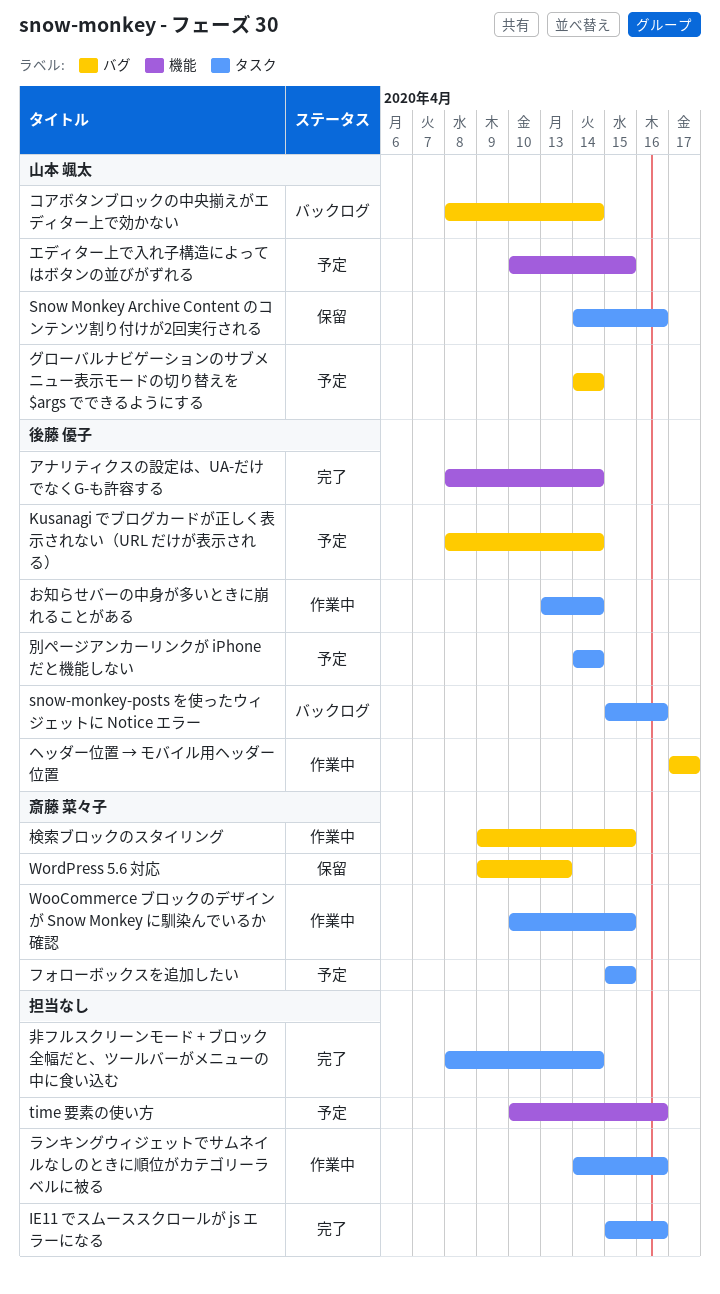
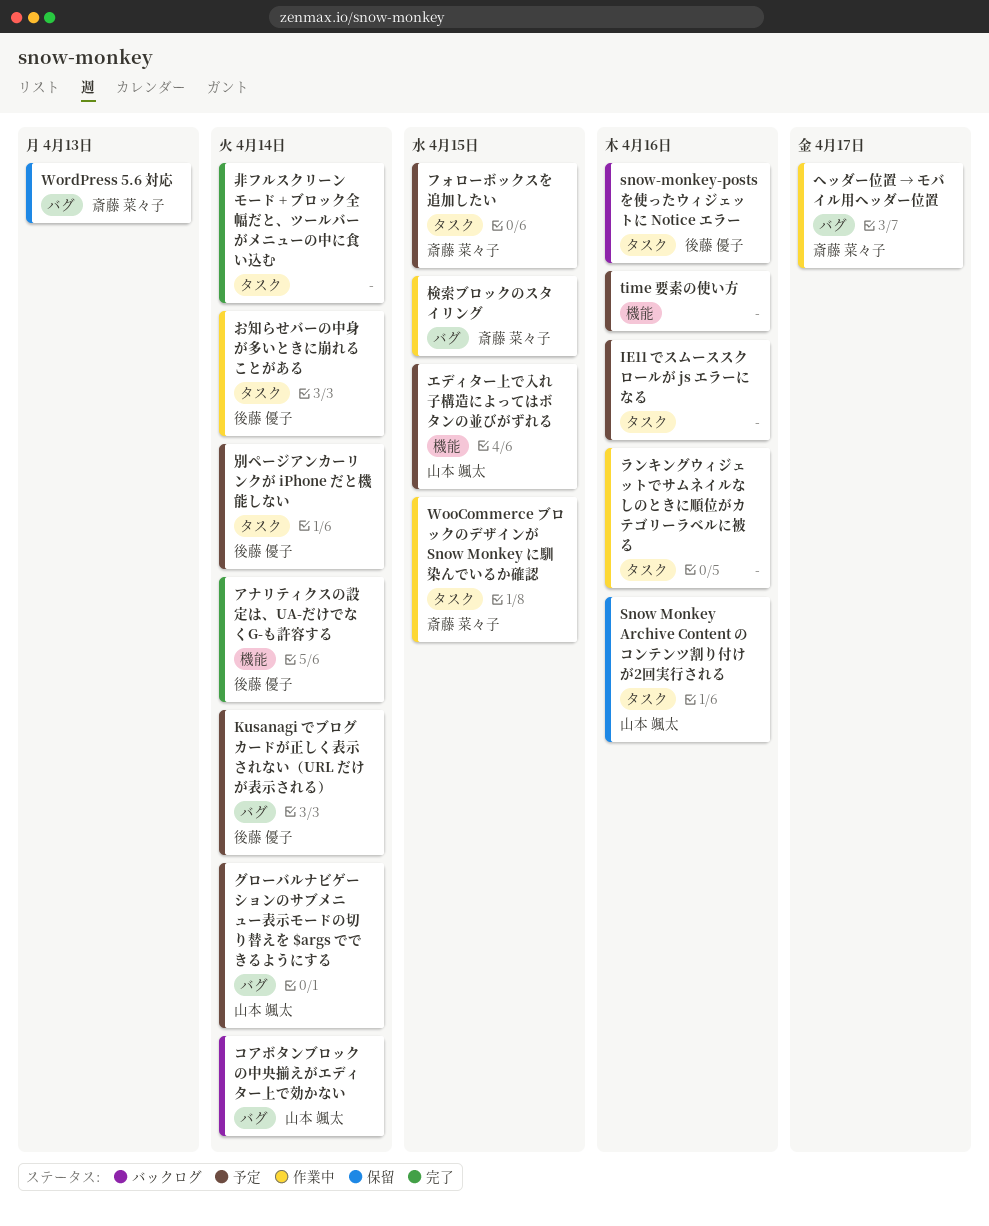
IE11 でスムーススクロールが js エラーになる, status: 完了 -> 予定
ヘッダー位置 → モバイル用ヘッダー位置, owner: 後藤 優子 -> 斎藤 菜々子

